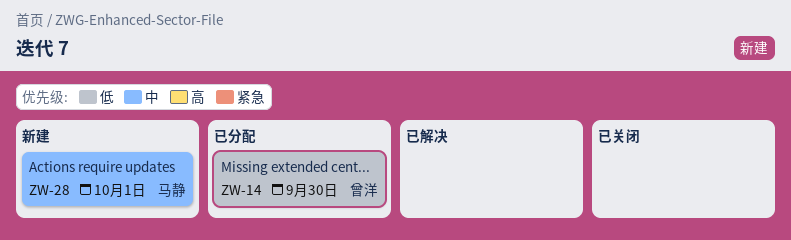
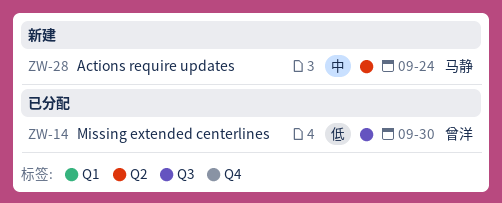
ZW-28, due: Oct 1 -> Sep 24

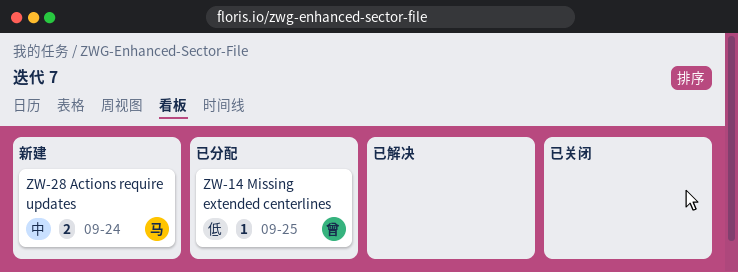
ZW-14, due: Sep 30 -> Sep 25

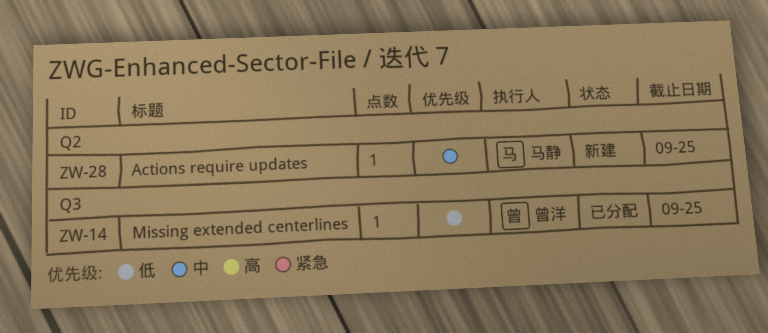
ZW-28, estimate: 2 -> 1
ZW-28, due: Sep 24 -> Sep 25

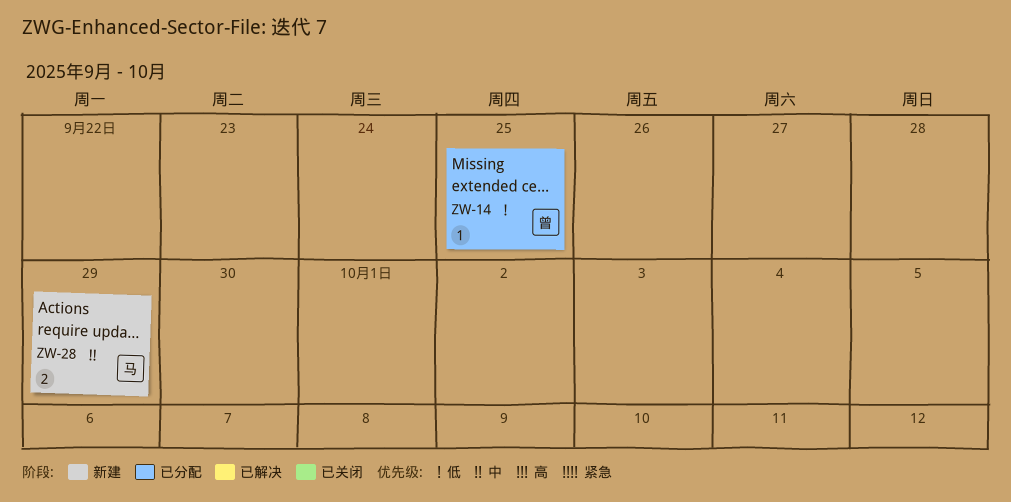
ZW-28, estimate: 1 -> 2
ZW-28, due: Sep 25 -> Sep 29

